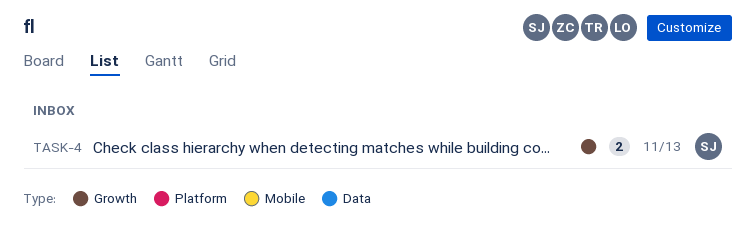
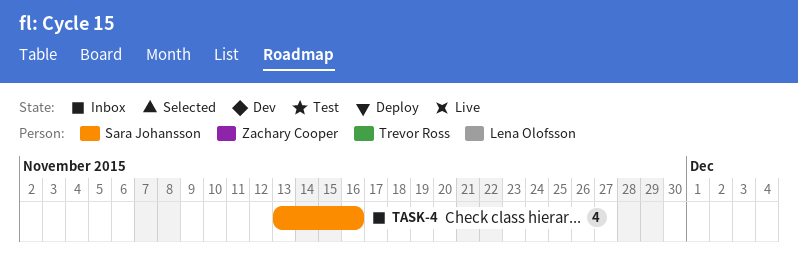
TASK-4, estimate: 2 -> 4
TASK-4, due: Nov 13 -> Nov 16

